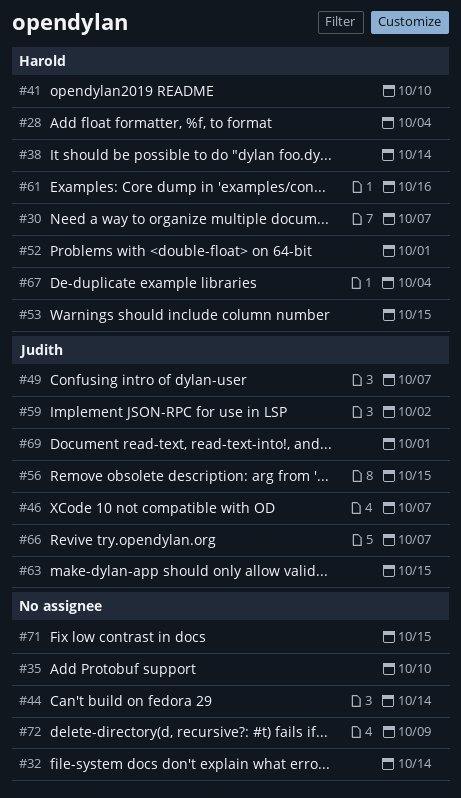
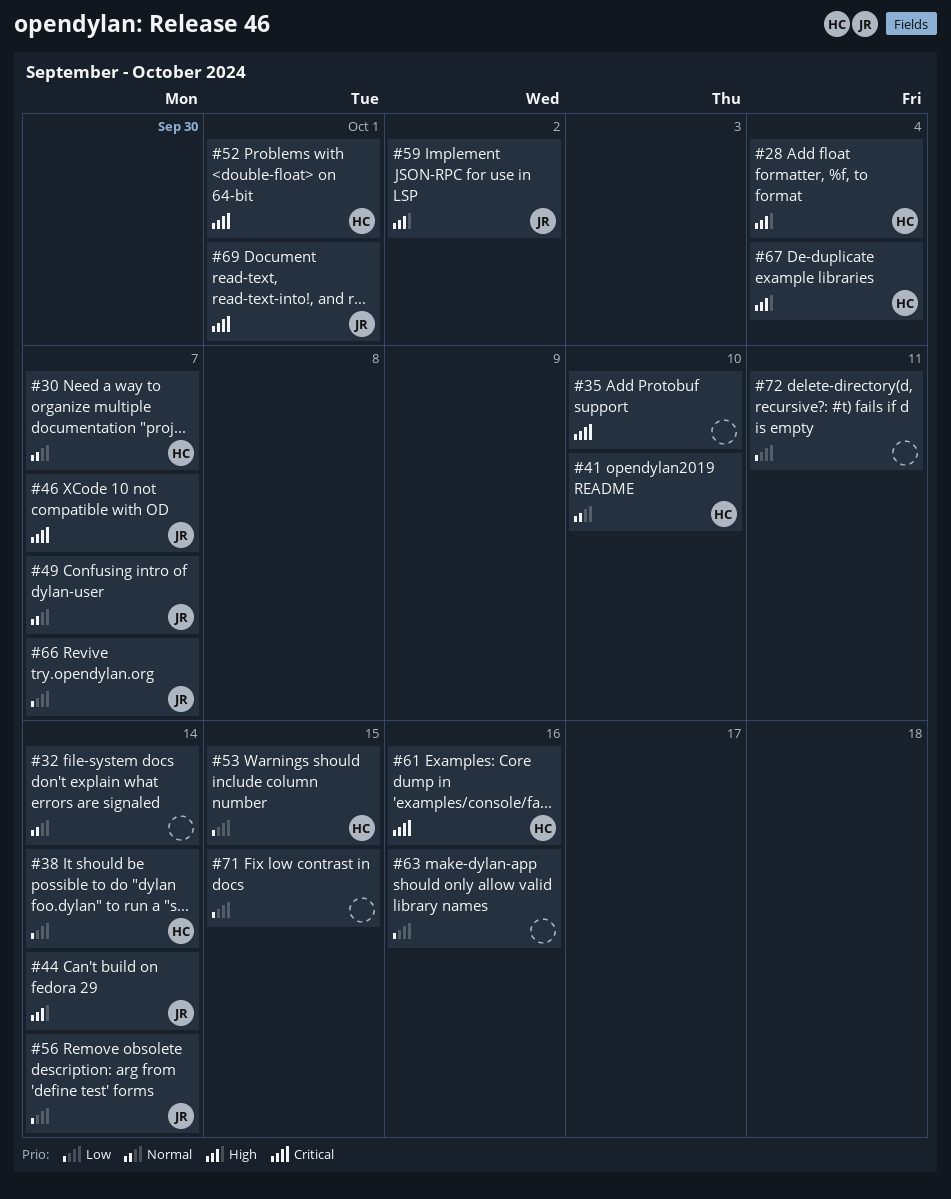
#44, owner: none -> Judith
#56, due: Oct 15 -> Oct 14
#63, owner: Judith -> none
#63, due: Oct 15 -> Oct 16
#72, due: Oct 9 -> Oct 11

